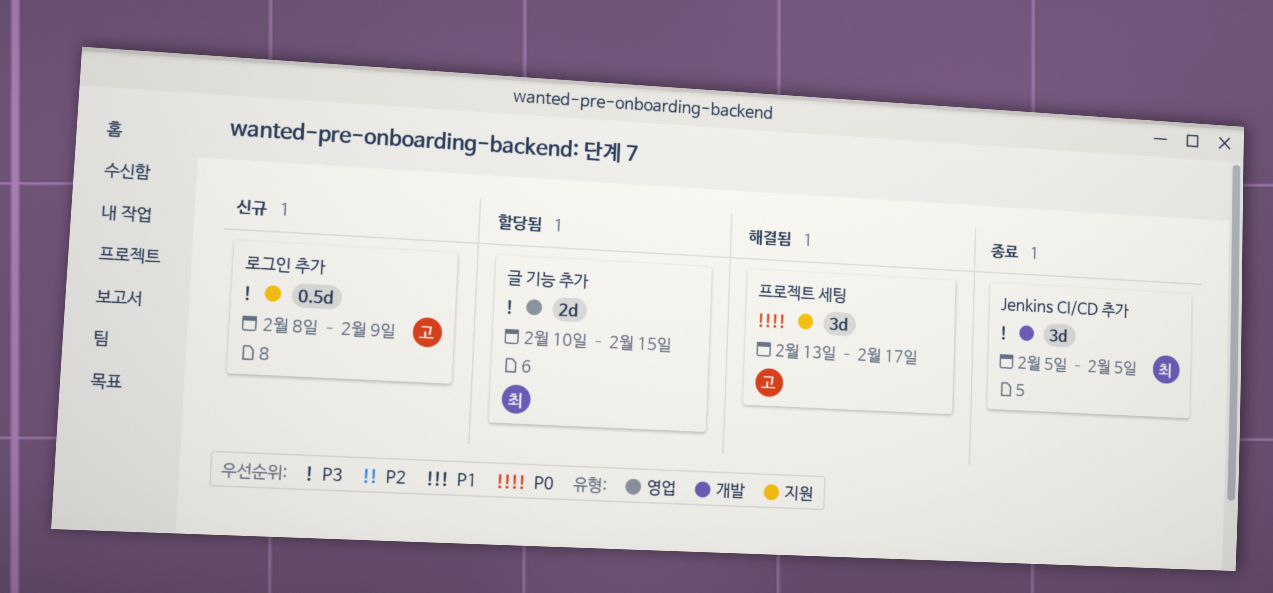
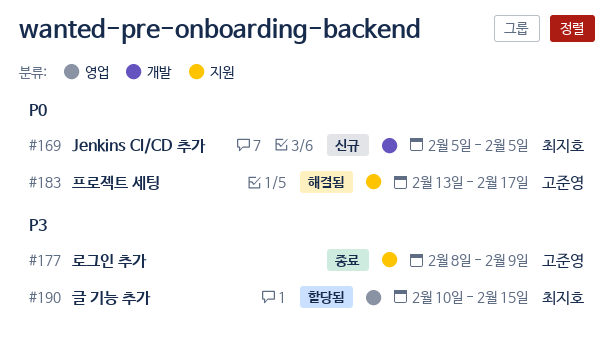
Jenkins CI/CD 추가, status: 종료 -> 신규
Jenkins CI/CD 추가, priority: P3 -> P0
로그인 추가, status: 신규 -> 종료

